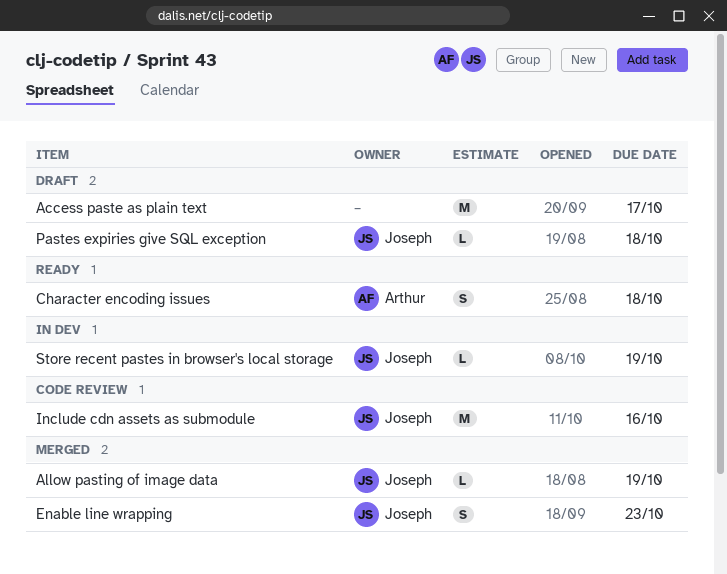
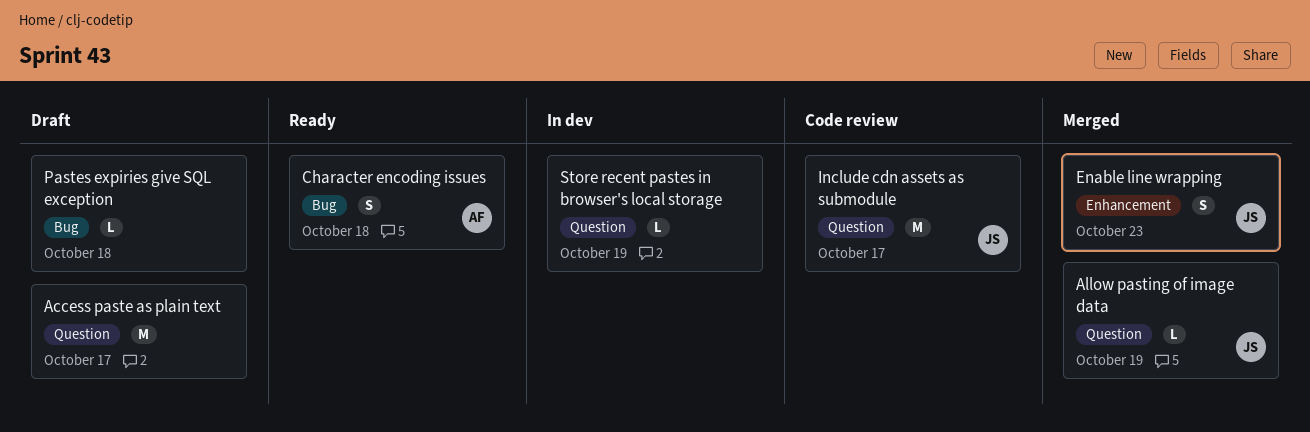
Include cdn assets as submodule, due: Oct 16 -> Oct 17
Pastes expiries give SQL exception, owner: Joseph -> none
Store recent pastes in browser's local storage, owner: Joseph -> none

